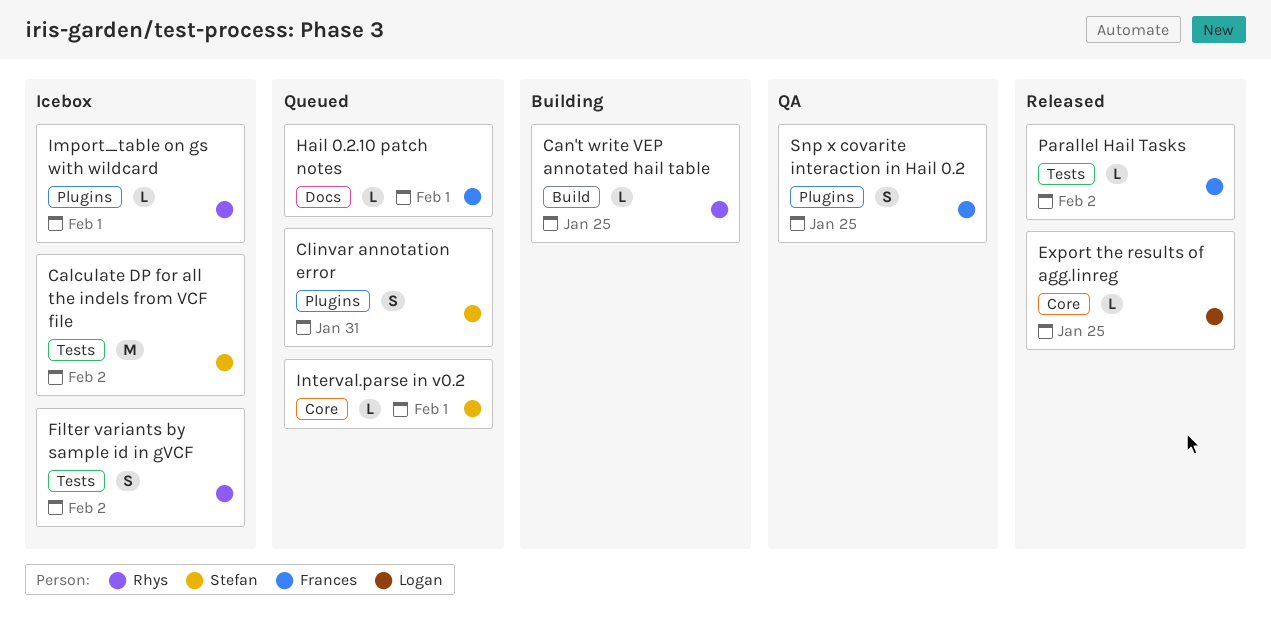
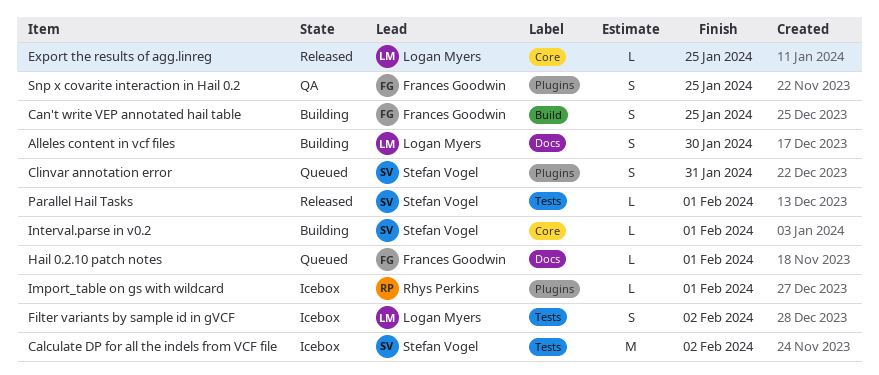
Alleles content in vcf files: none -> present
Can't write VEP annotated hail table, owner: Rhys Perkins -> Frances Goodwin
Can't write VEP annotated hail table, estimate: L -> S
Filter variants by sample id in gVCF, owner: Rhys Perkins -> Logan Myers
Interval.parse in v0.2, status: Queued -> Building
Parallel Hail Tasks, owner: Frances Goodwin -> Stefan Vogel
Parallel Hail Tasks, due: Feb 2 -> Feb 1

